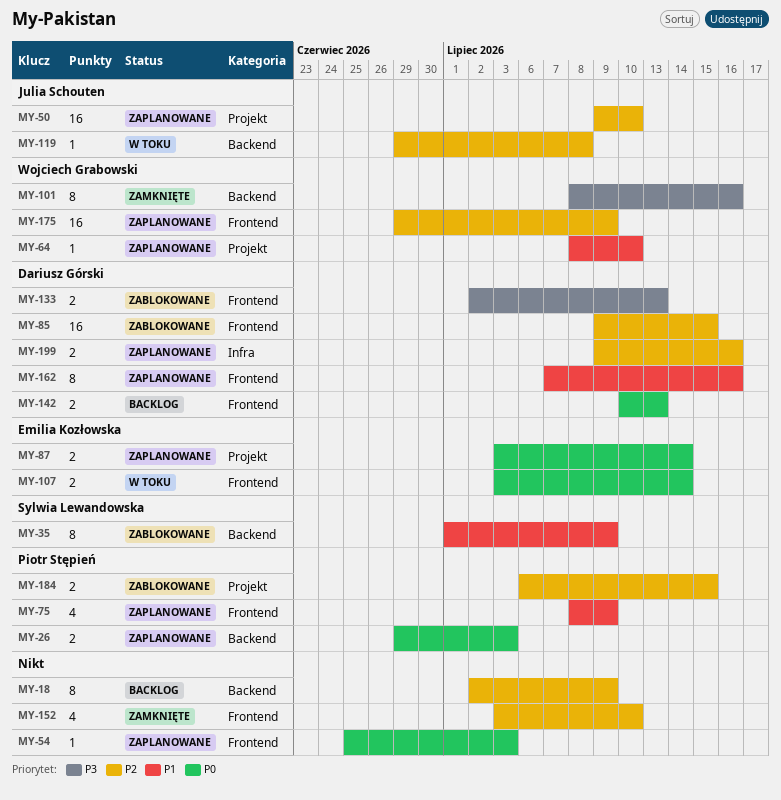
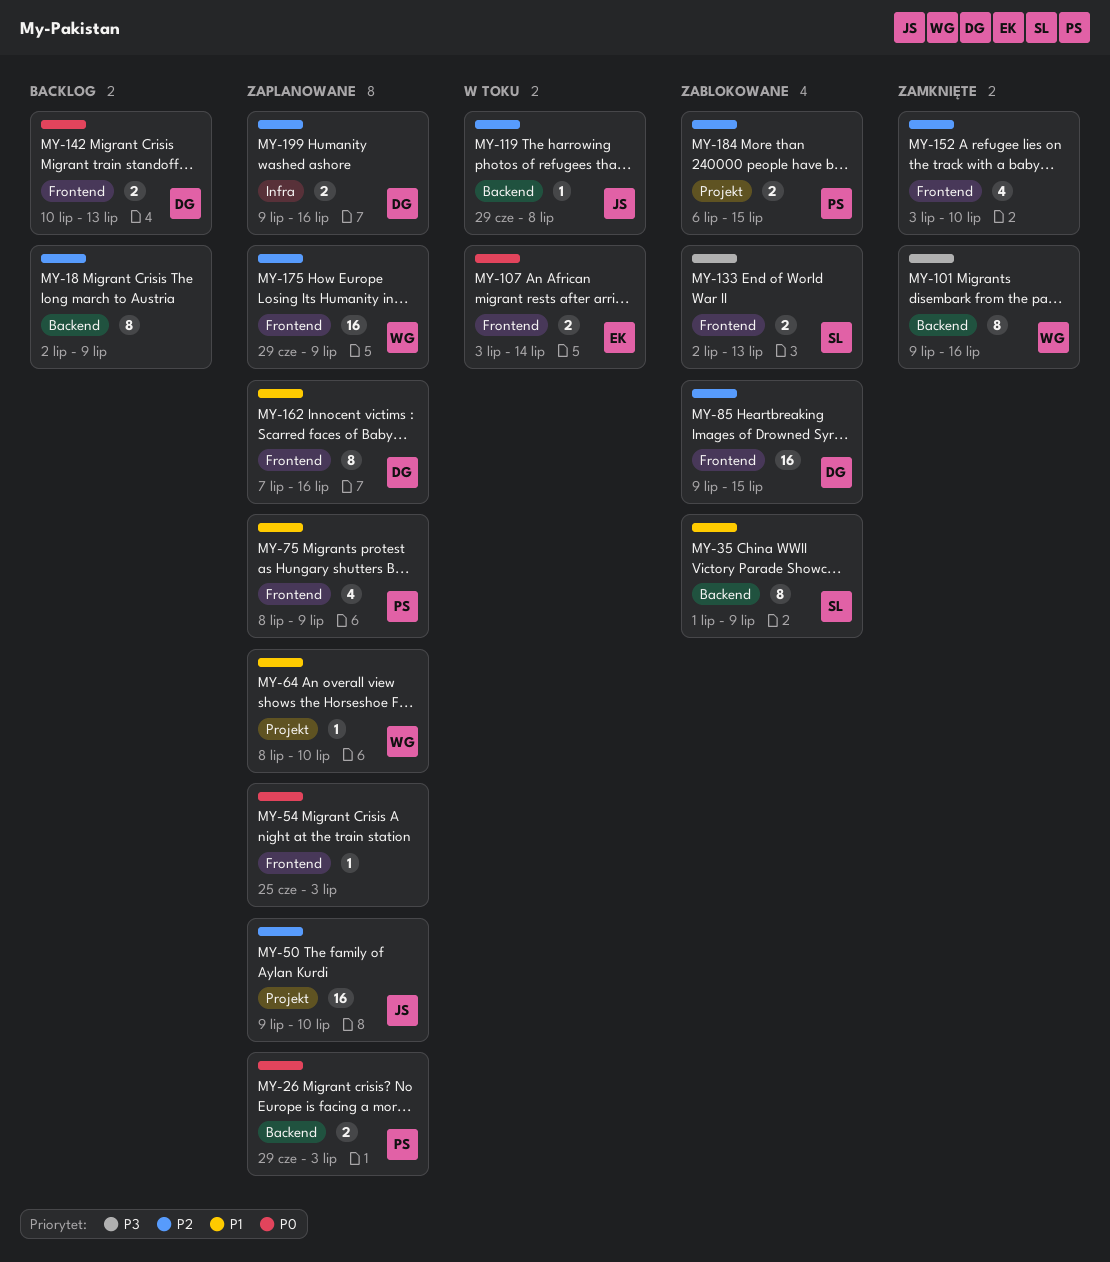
MY-87: present -> none
MY-101, start: Jul 8 -> Jul 9
MY-133, owner: Dariusz Górski -> Sylwia Lewandowska

